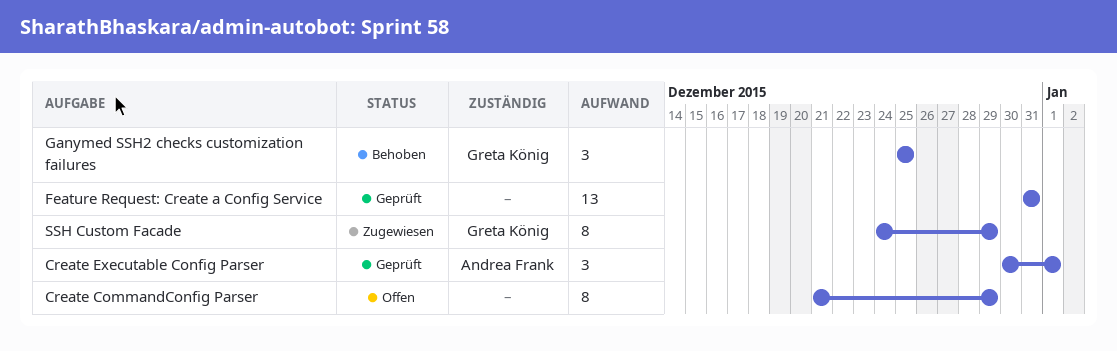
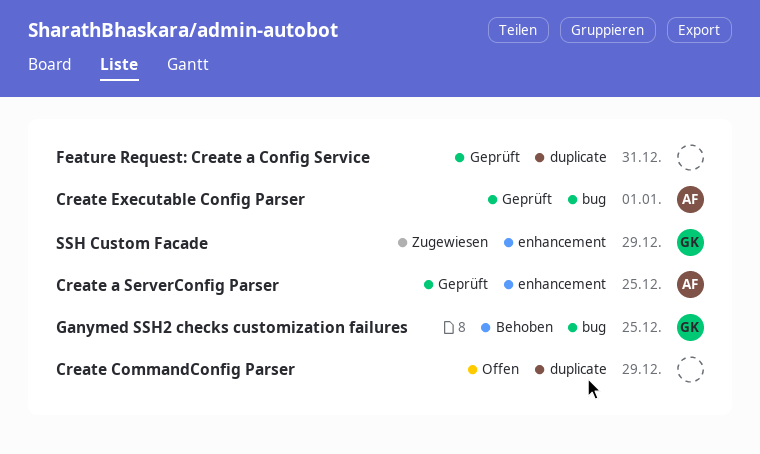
Create a ServerConfig Parser: none -> present

